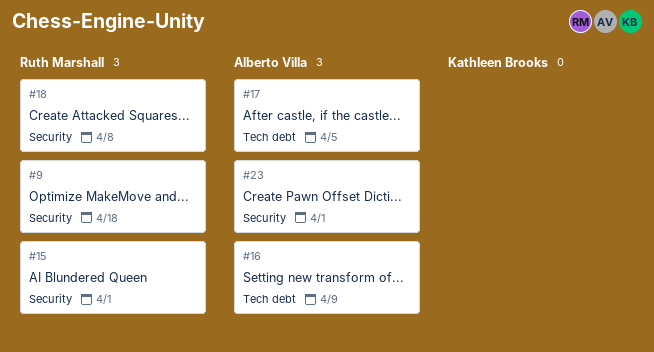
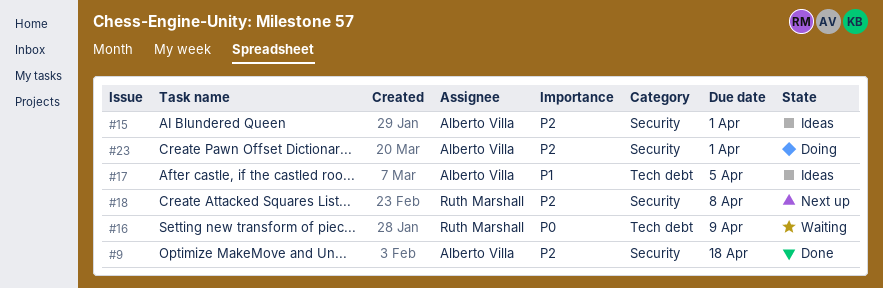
#9, owner: Ruth Marshall -> Alberto Villa
#15, owner: Ruth Marshall -> Alberto Villa
#16, owner: Alberto Villa -> Ruth Marshall

